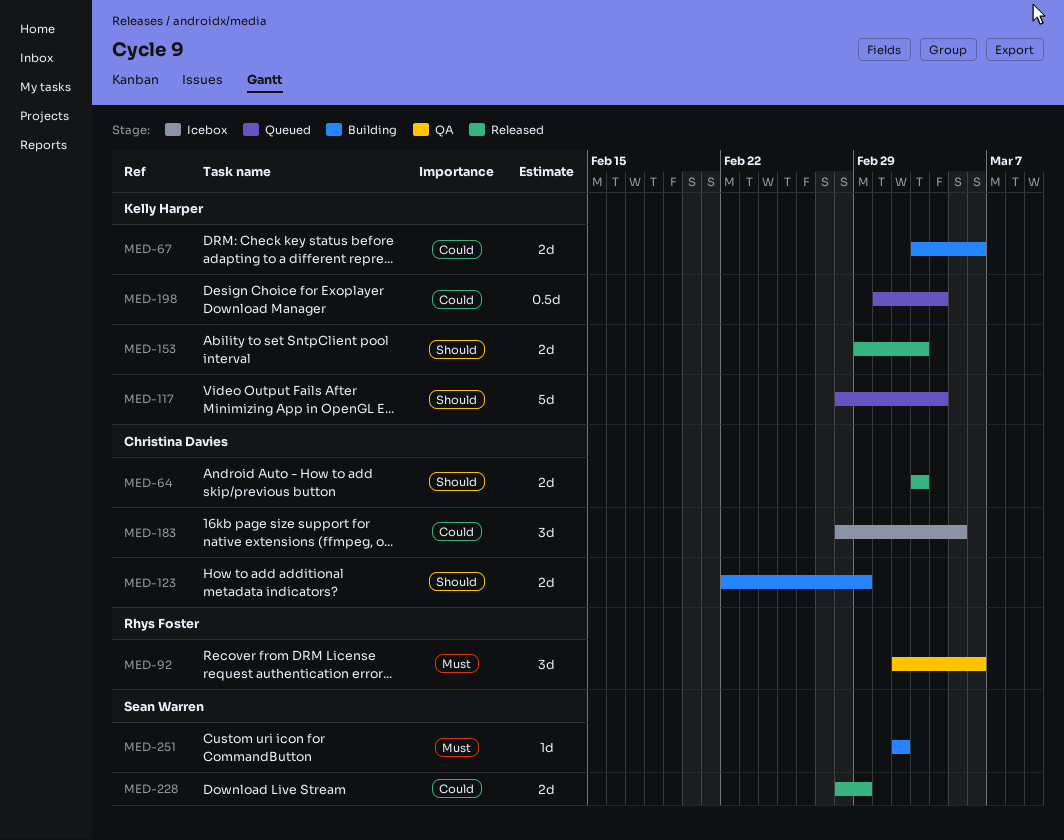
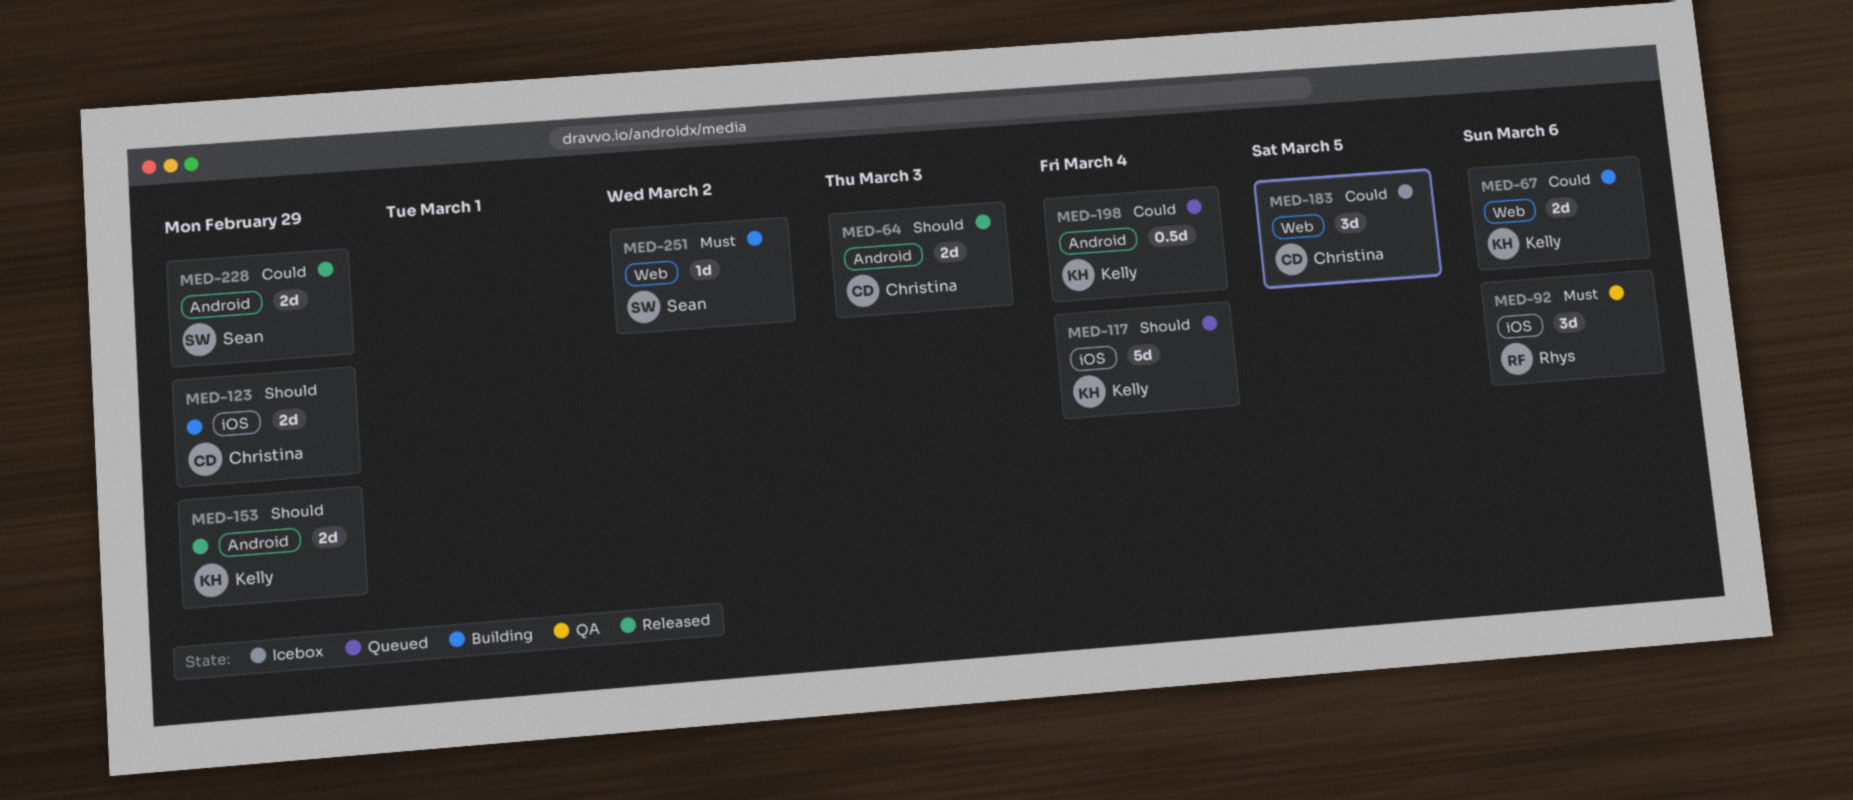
MED-153, due: Mar 3 -> Feb 29

